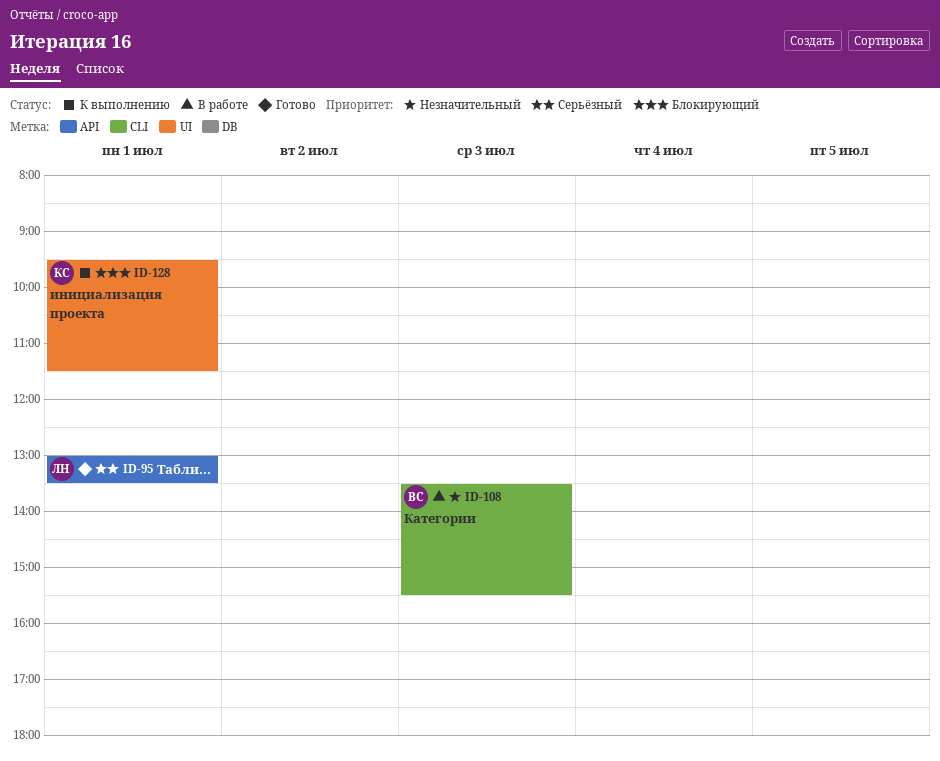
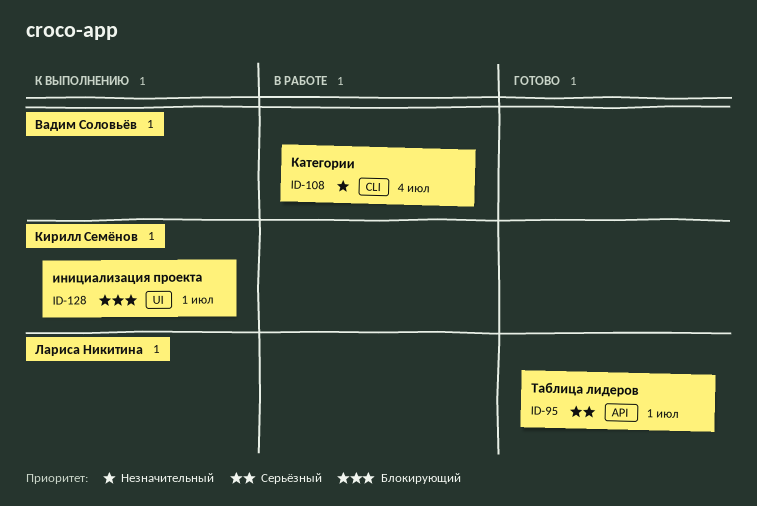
ID-108, day: Jul 3 -> Jul 4

